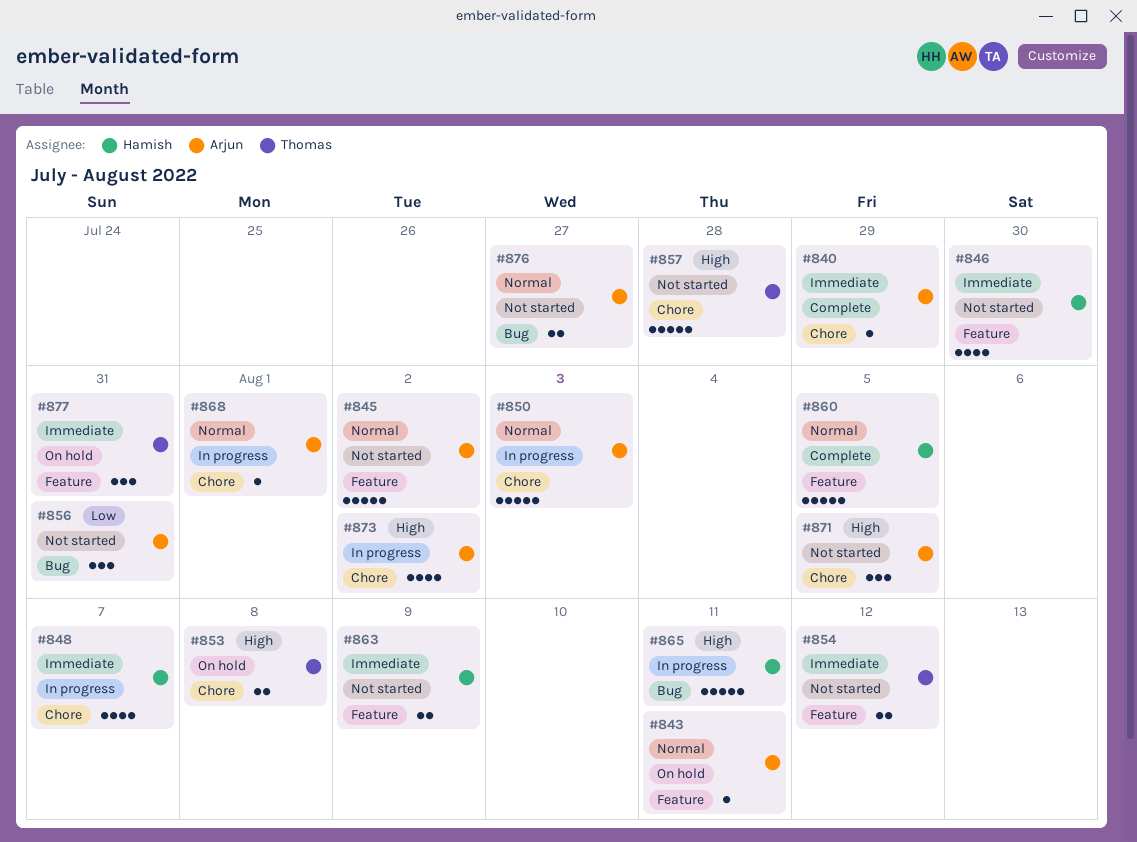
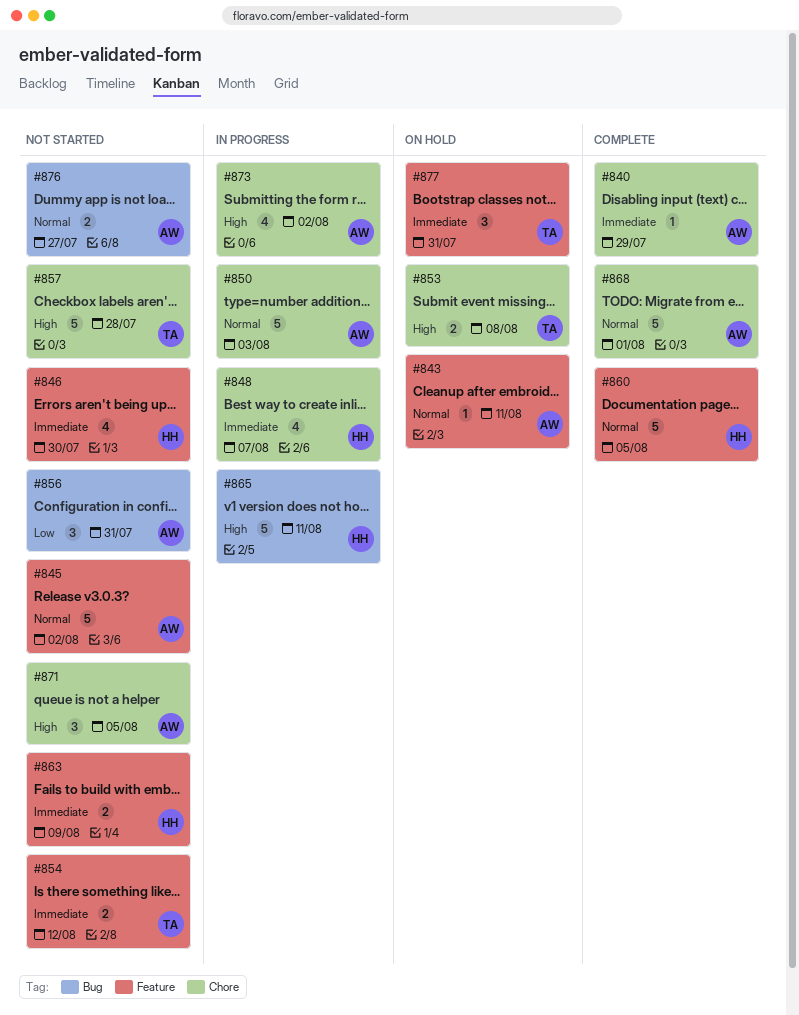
#868, status: In progress -> Complete
#868, estimate: 1 -> 5

